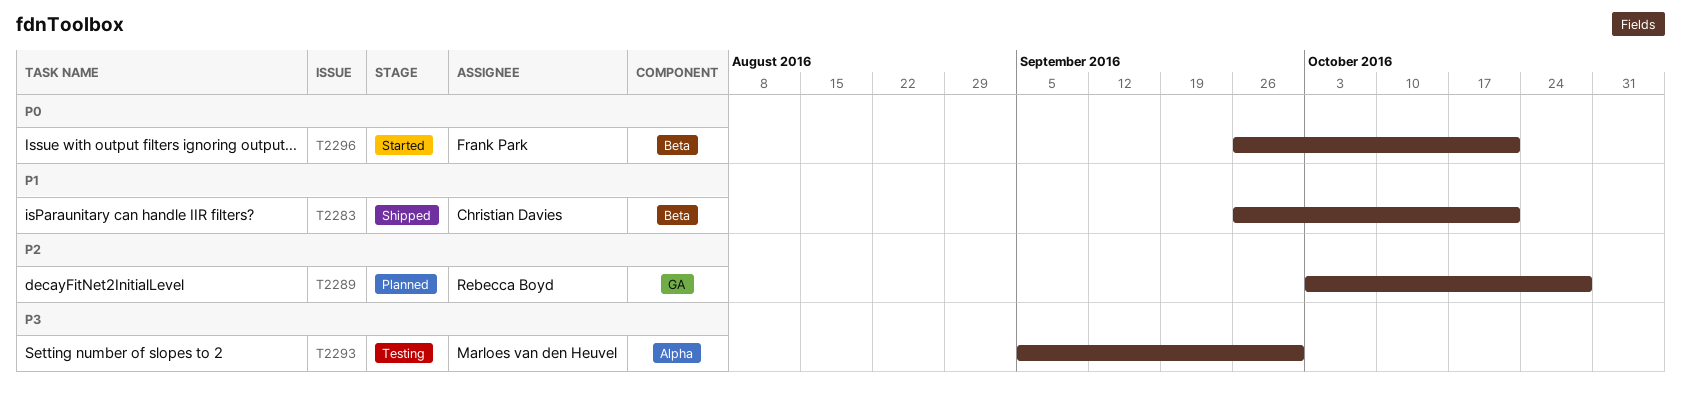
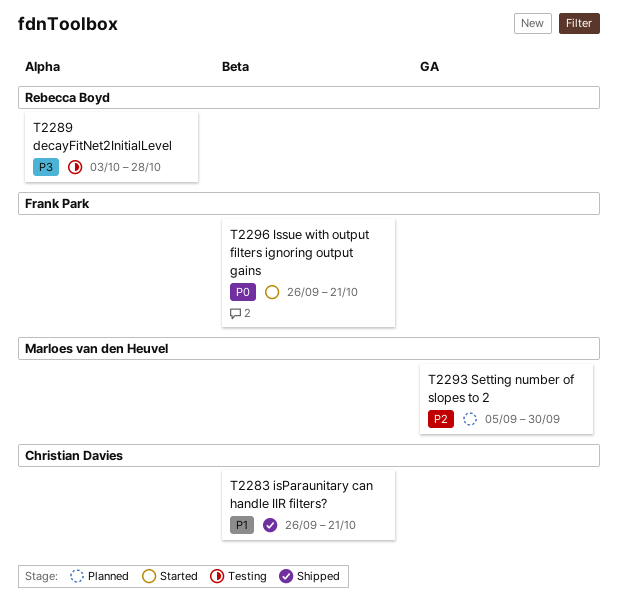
T2289, status: Planned -> Testing
T2289, priority: P2 -> P3
T2289, label: GA -> Alpha
T2293, status: Testing -> Planned
T2293, priority: P3 -> P2
T2293, label: Alpha -> GA

